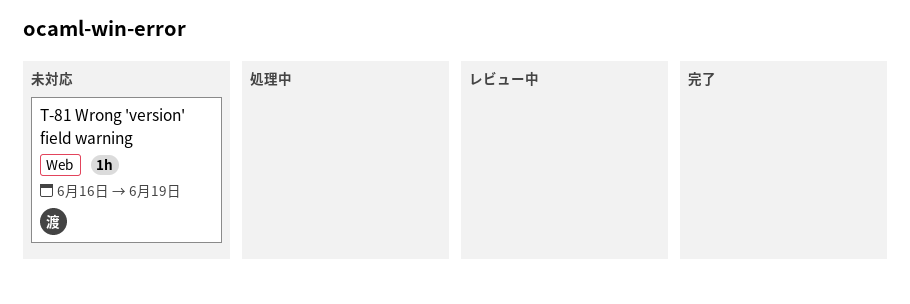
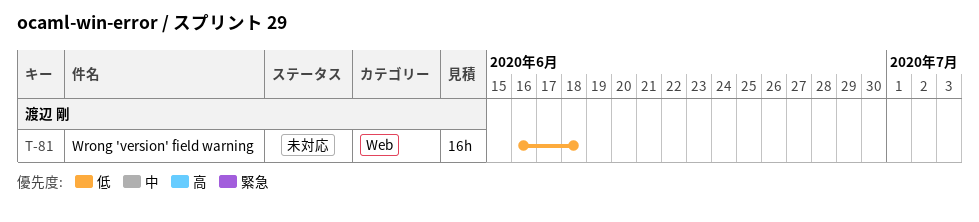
T-81, estimate: 1h -> 16h
T-81, due: Jun 19 -> Jun 18

